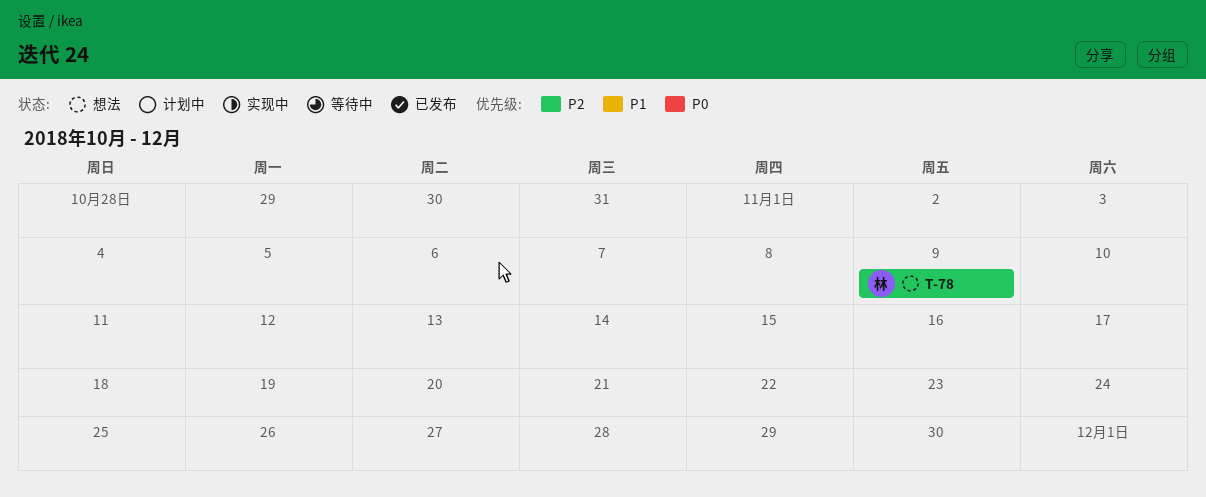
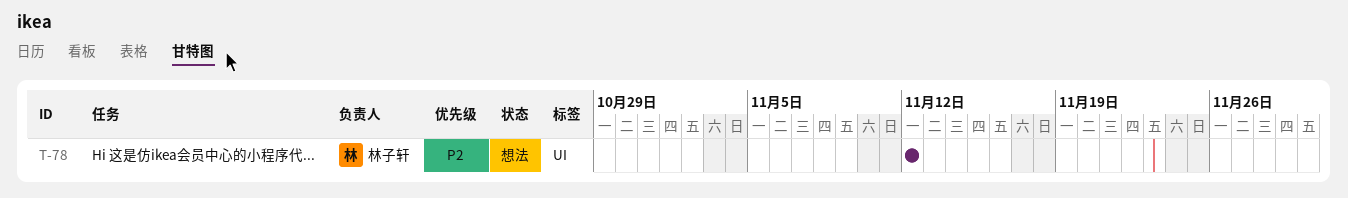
T-78, start: Nov 9 -> Nov 12
T-78, due: Nov 9 -> Nov 12

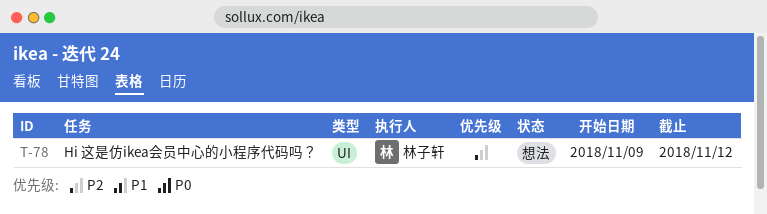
T-78, start: Nov 12 -> Nov 9

